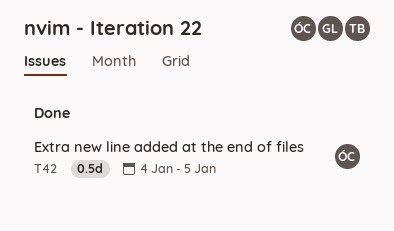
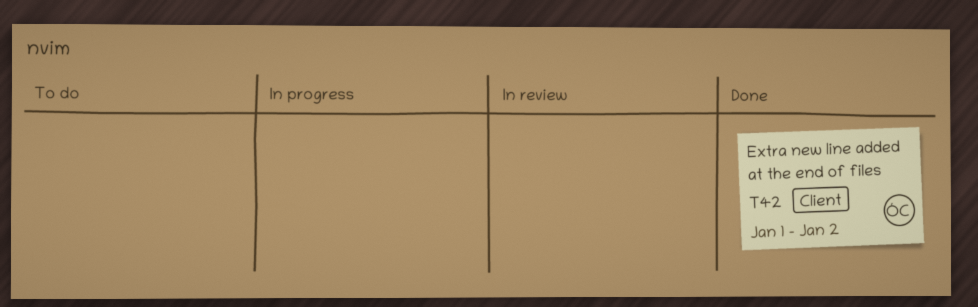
T42, start: Jan 4 -> Jan 1
T42, due: Jan 5 -> Jan 2

